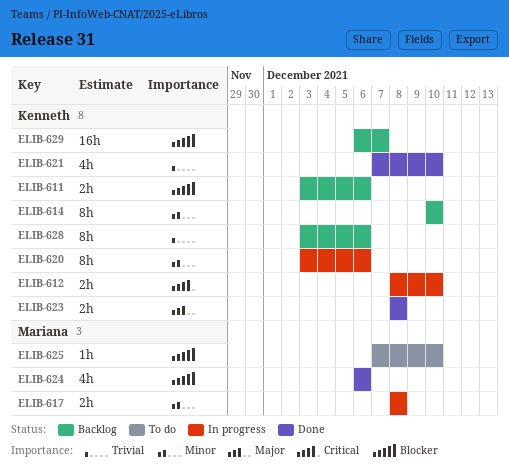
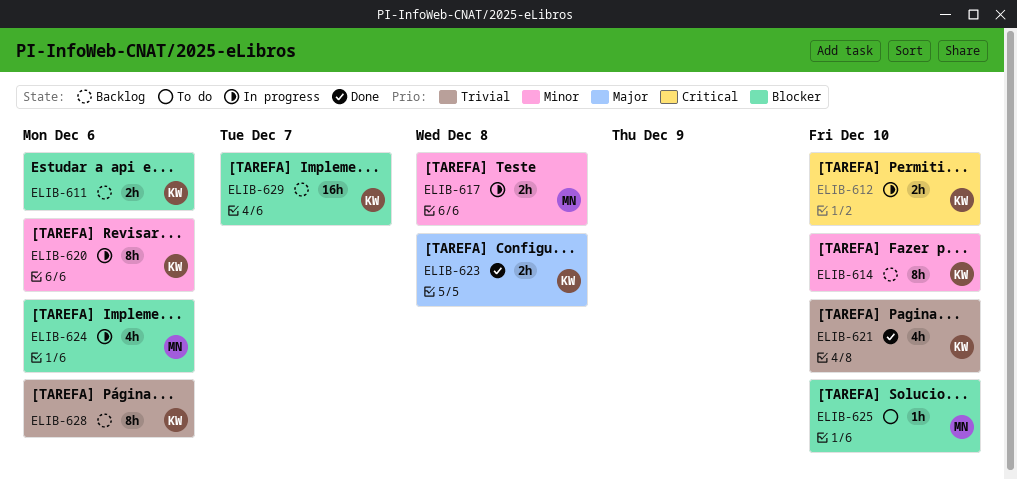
ELIB-624, status: Done -> In progress

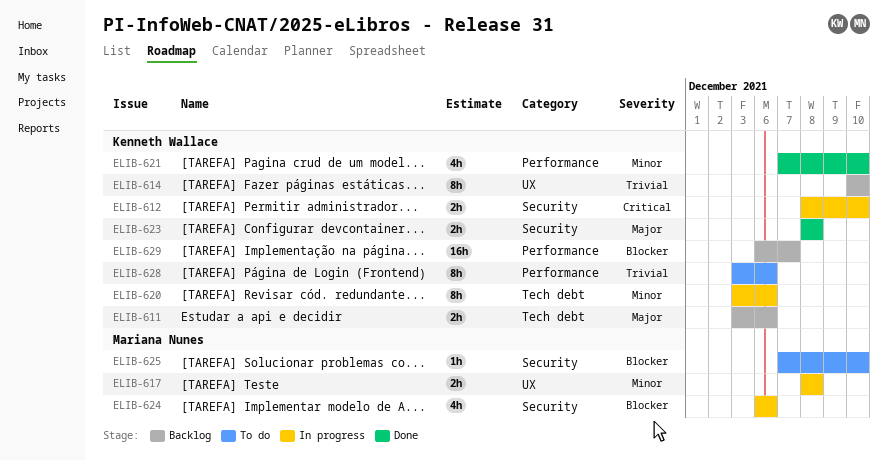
ELIB-611, priority: Blocker -> Major
ELIB-614, priority: Minor -> Trivial
ELIB-621, priority: Trivial -> Minor
ELIB-628, status: Backlog -> To do

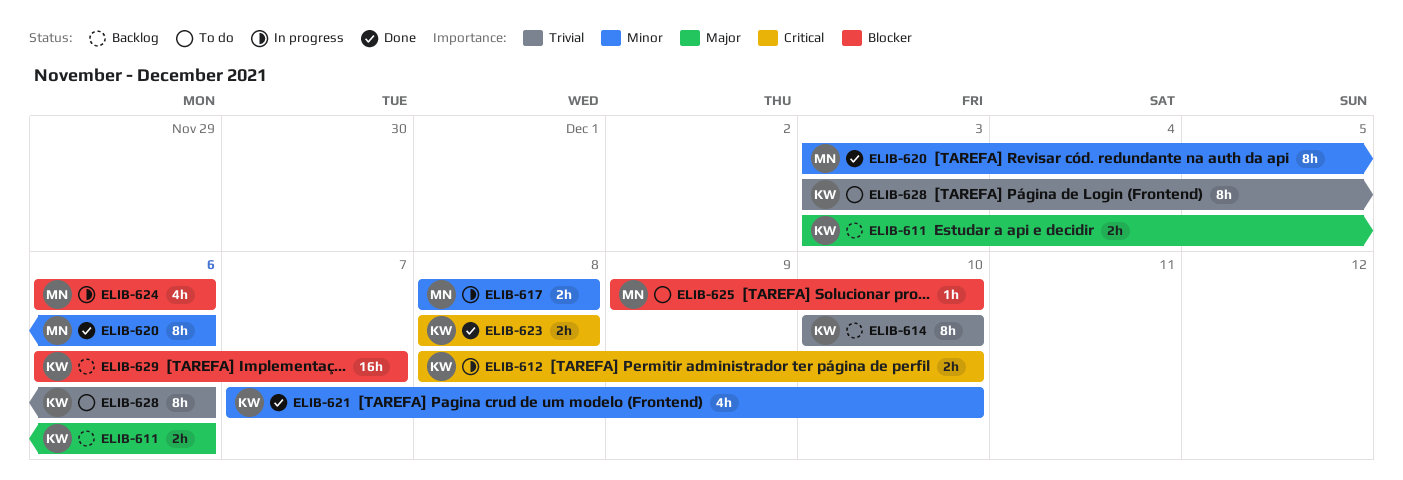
ELIB-620, status: In progress -> Done
ELIB-620, owner: Kenneth Wallace -> Mariana Nunes
ELIB-623, priority: Major -> Critical
ELIB-625, start: Dec 7 -> Dec 9

